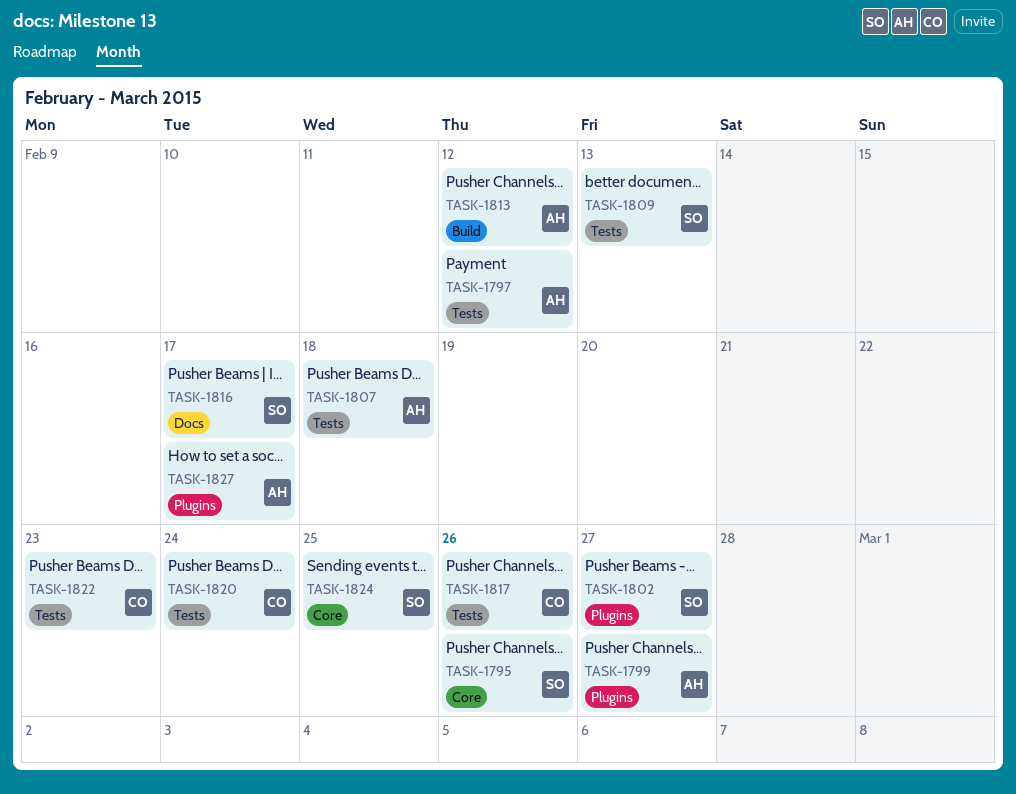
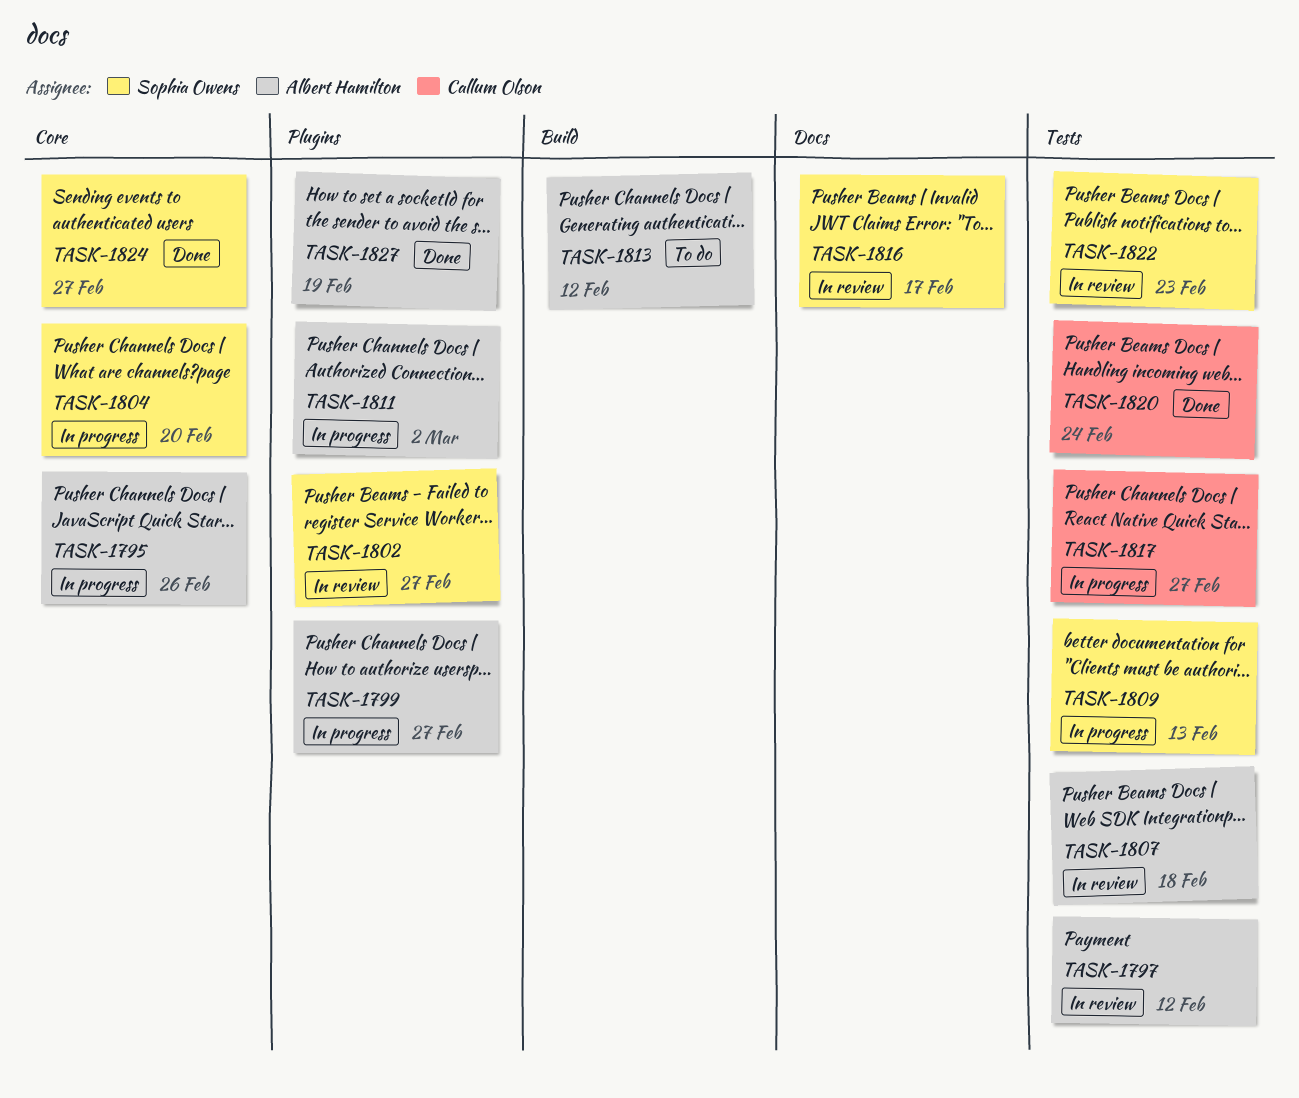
TASK-1795, owner: Sophia Owens -> Albert Hamilton
TASK-1804: none -> present
TASK-1811: none -> present
TASK-1817, due: Feb 26 -> Feb 27
TASK-1822, owner: Callum Olson -> Sophia Owens
TASK-1824, due: Feb 25 -> Feb 27
TASK-1827, due: Feb 17 -> Feb 19

